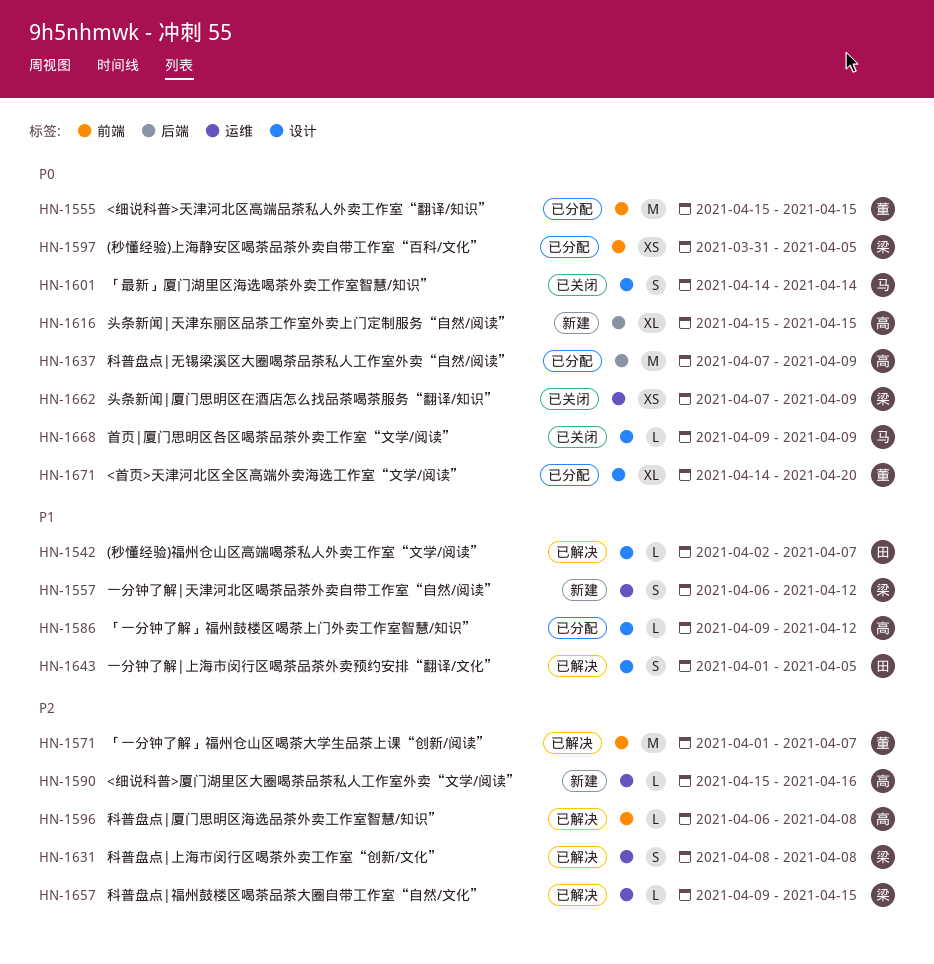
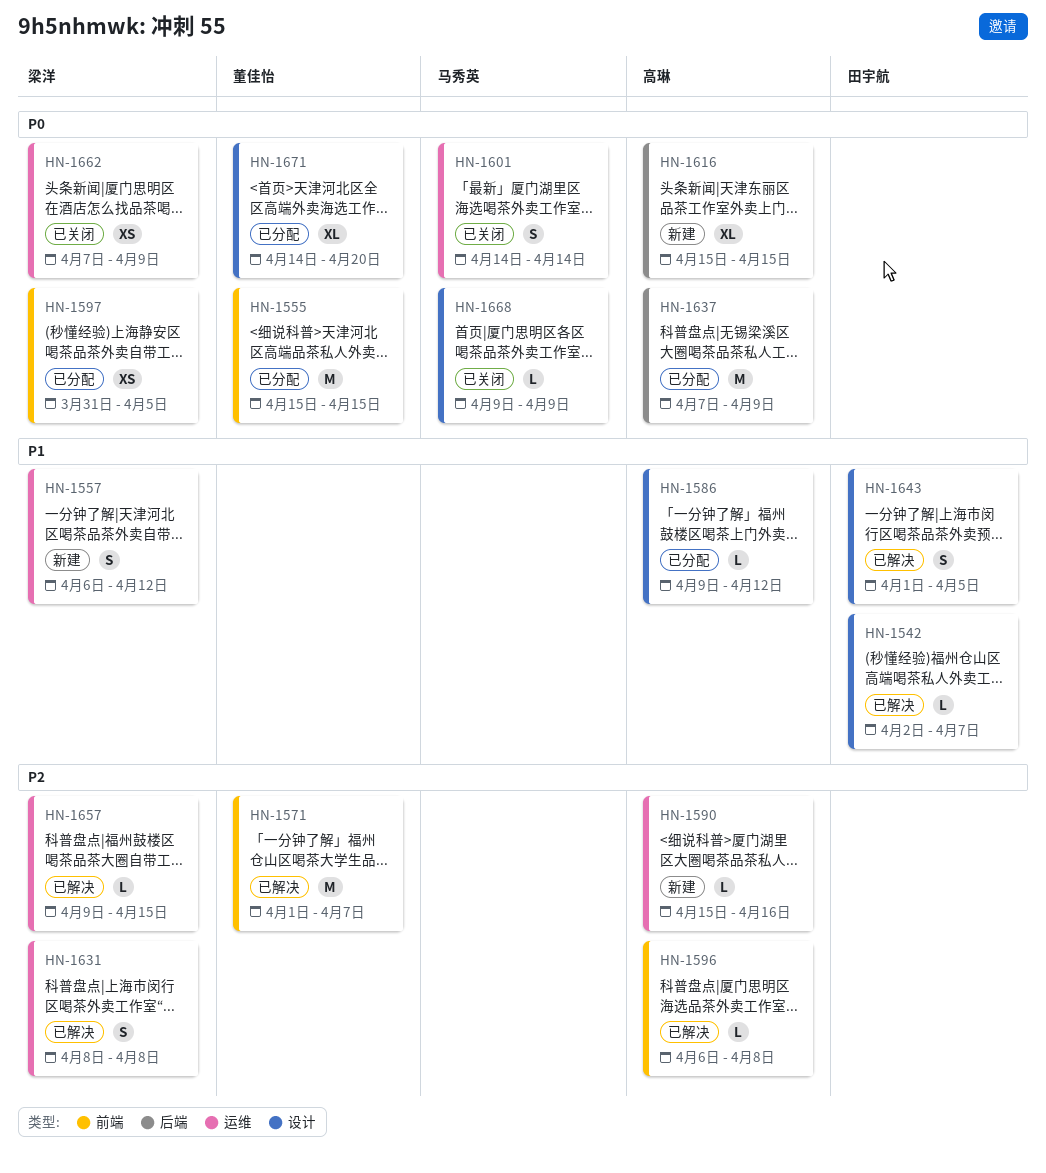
HN-1601, label: 设计 -> 运维

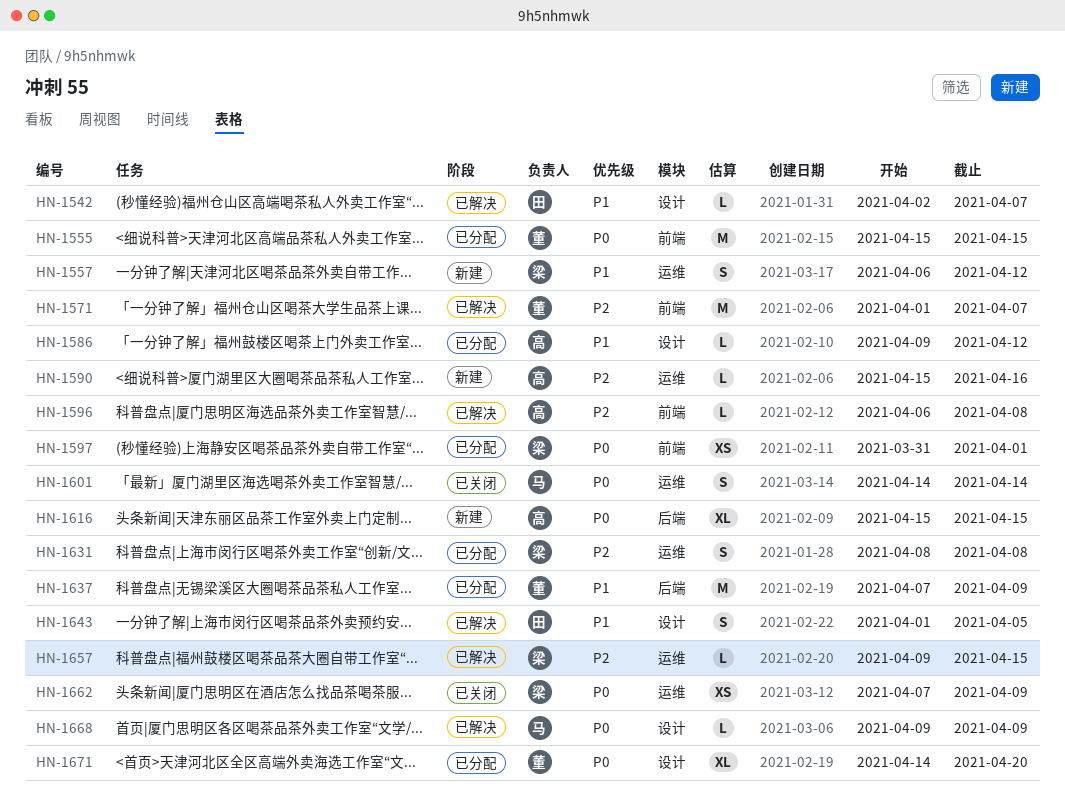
HN-1597, due: Apr 5 -> Apr 1
HN-1631, status: 已解决 -> 已分配
HN-1637, owner: 高琳 -> 董佳怡
HN-1637, priority: P0 -> P1
HN-1668, status: 已关闭 -> 已解决

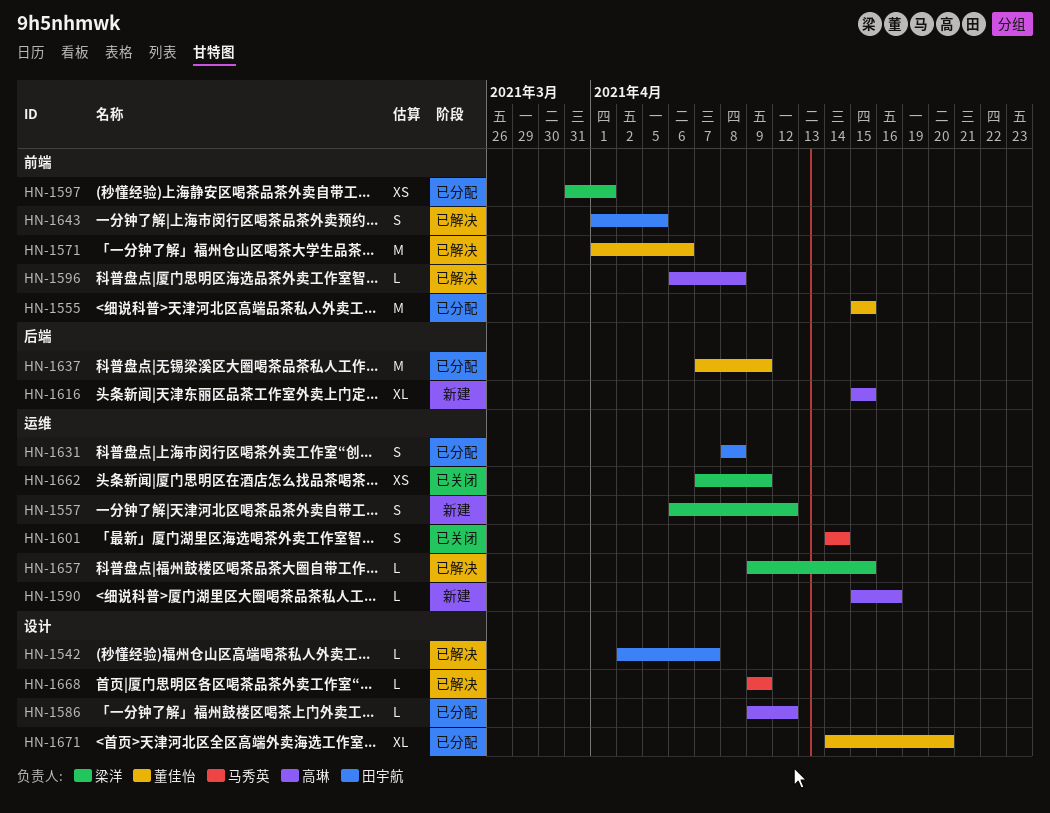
HN-1571, due: Apr 7 -> Apr 6
HN-1631, owner: 梁洋 -> 田宇航
HN-1643, label: 设计 -> 前端

